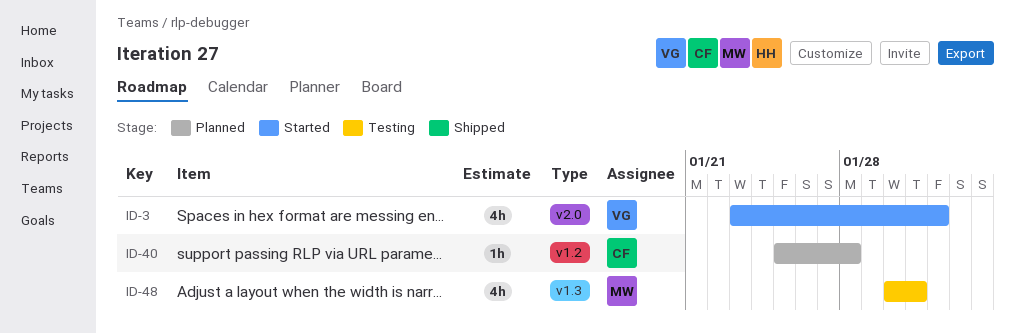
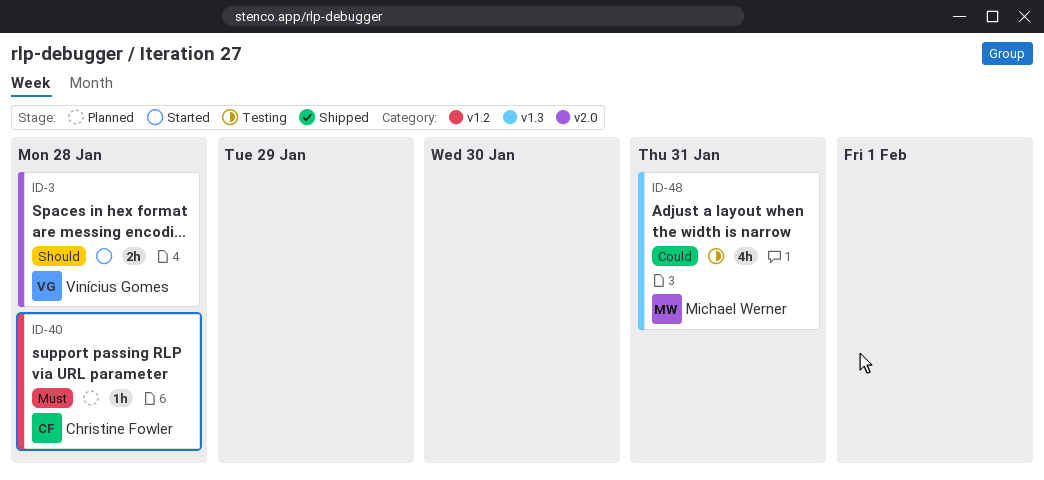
ID-3, estimate: 4h -> 2h
ID-3, due: Feb 1 -> Jan 28

